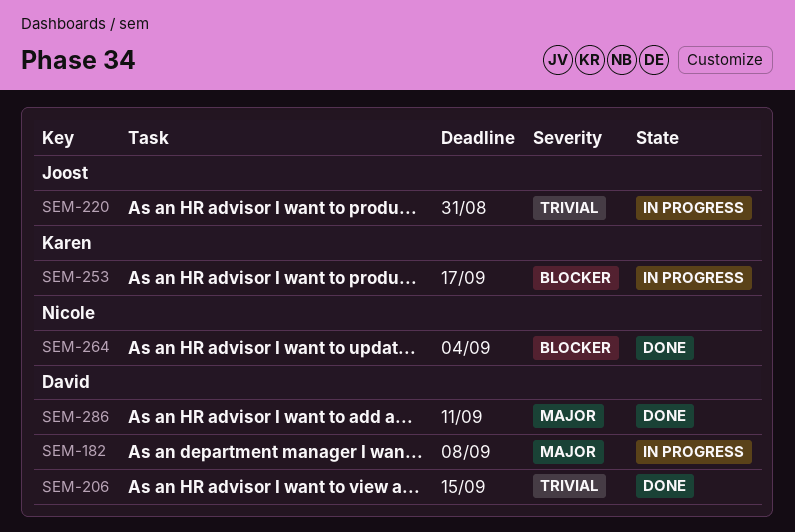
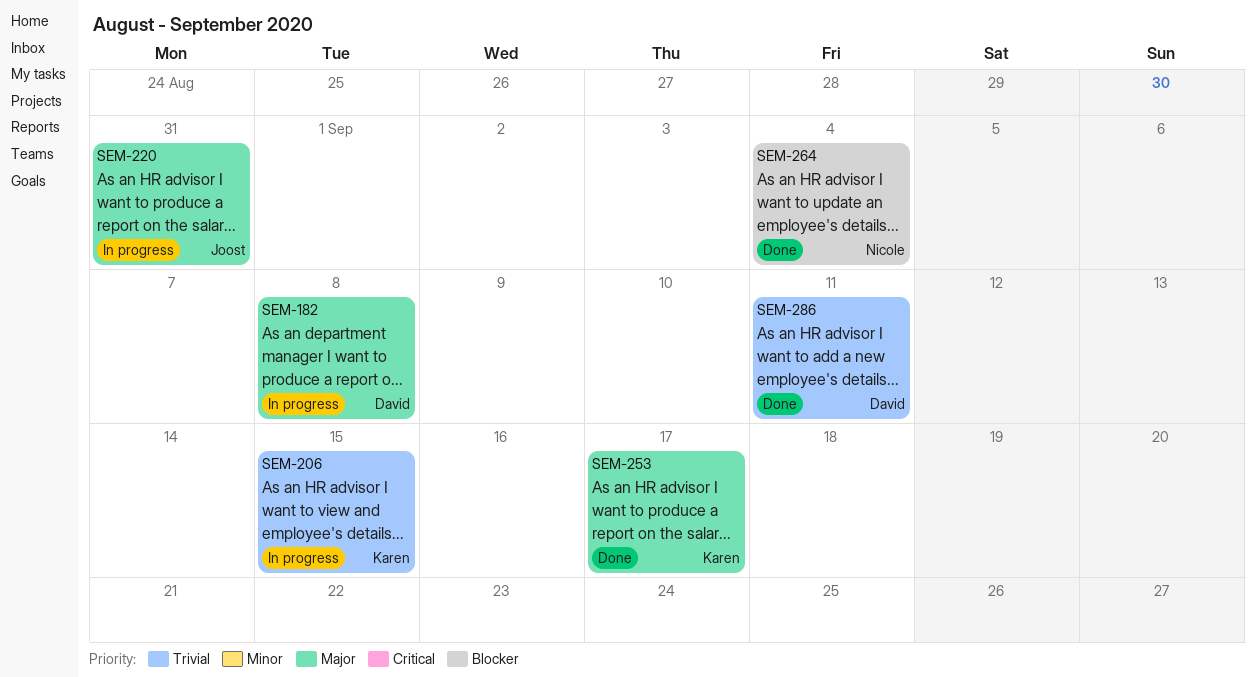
SEM-206, status: Done -> In progress
SEM-206, owner: David -> Karen
SEM-220, priority: Trivial -> Major
SEM-253, status: In progress -> Done
SEM-253, priority: Blocker -> Major
SEM-286, priority: Major -> Trivial

